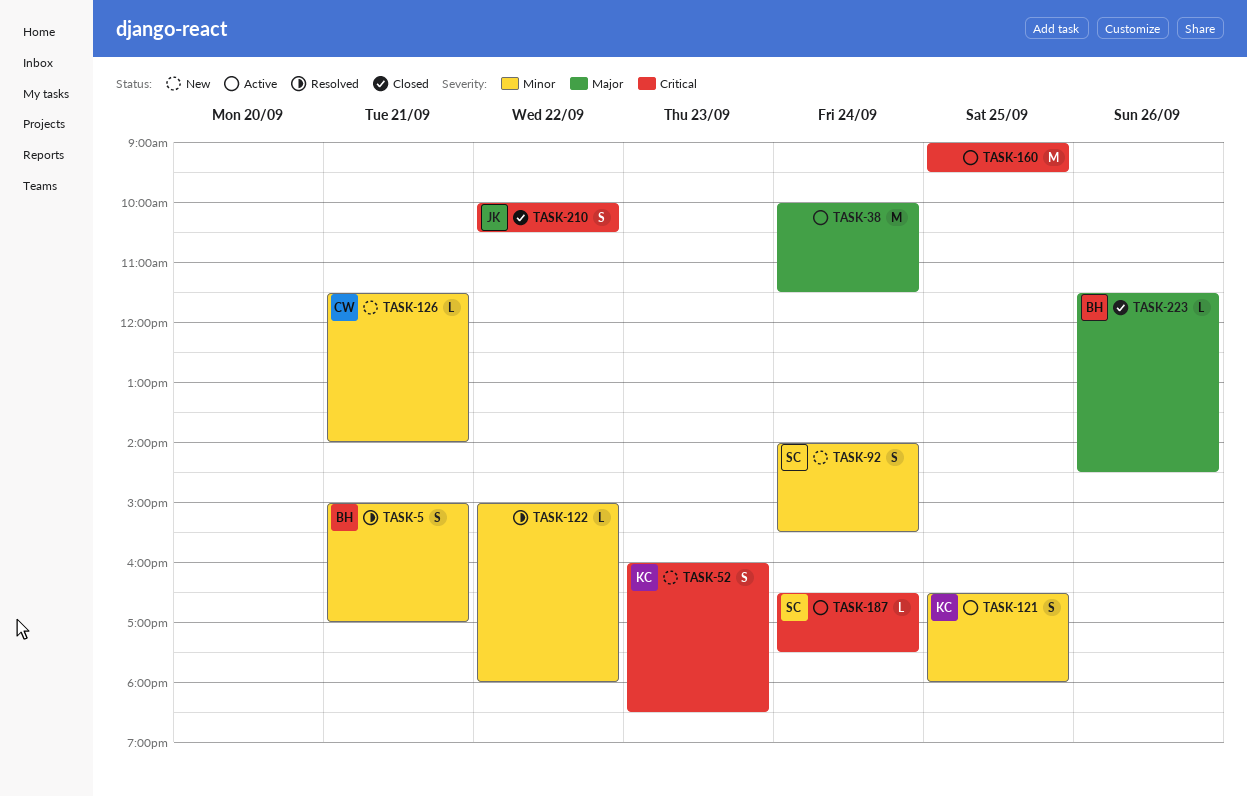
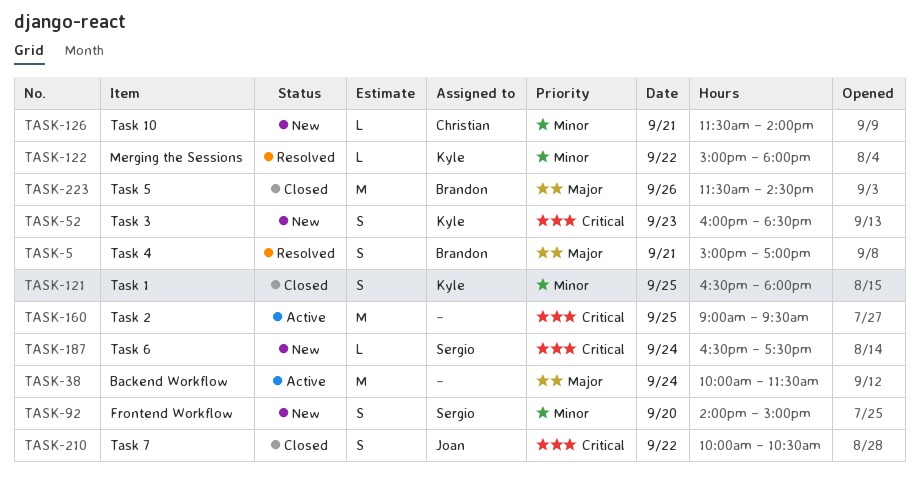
TASK-5, priority: Minor -> Major
TASK-92, day: Sep 24 -> Sep 20
TASK-92, ends: 15:30 -> 15:00
TASK-121, status: Active -> Closed
TASK-122, owner: none -> Kyle
TASK-187, status: Active -> New
TASK-223, estimate: L -> M

